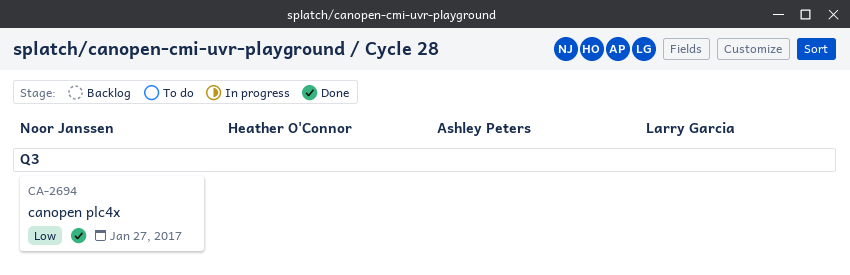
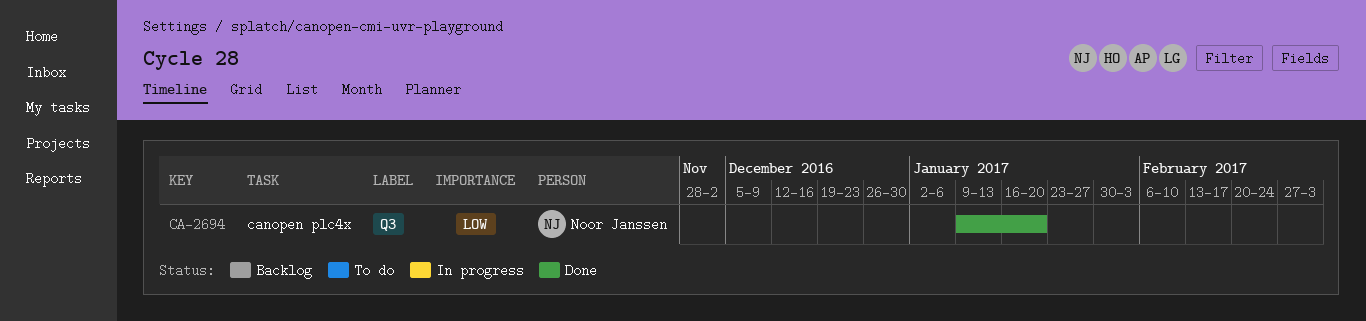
CA-2694, due: Jan 27 -> Jan 20

